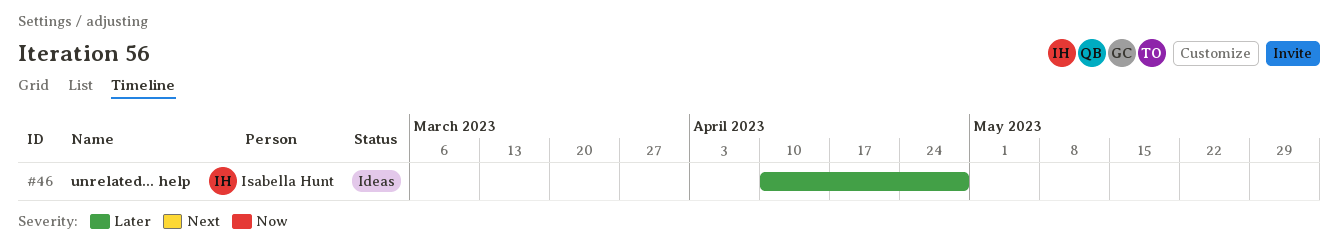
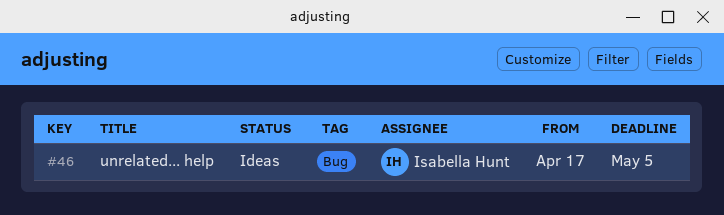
#46, start: Apr 10 -> Apr 17
#46, due: Apr 28 -> May 5

